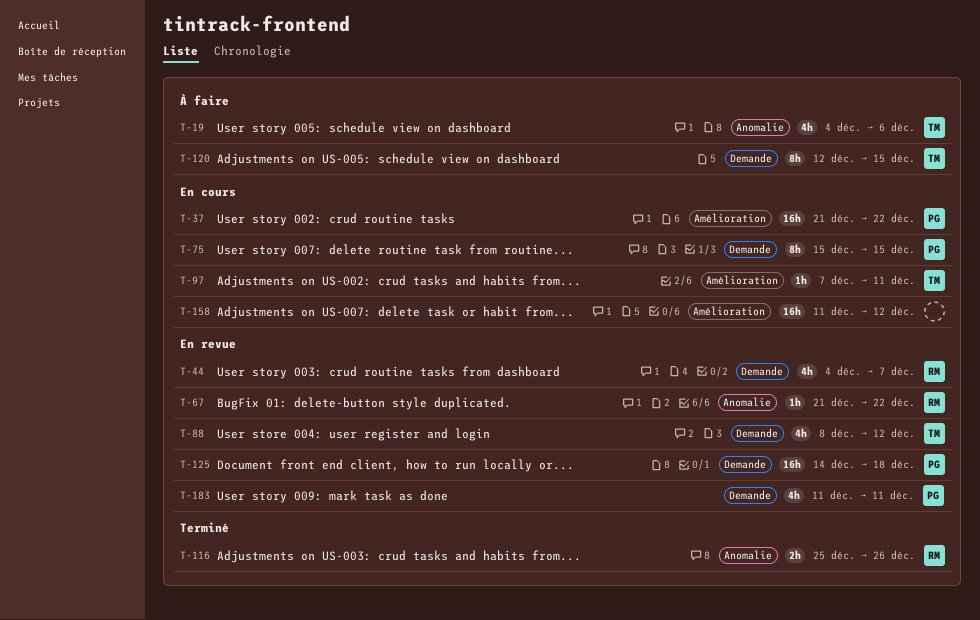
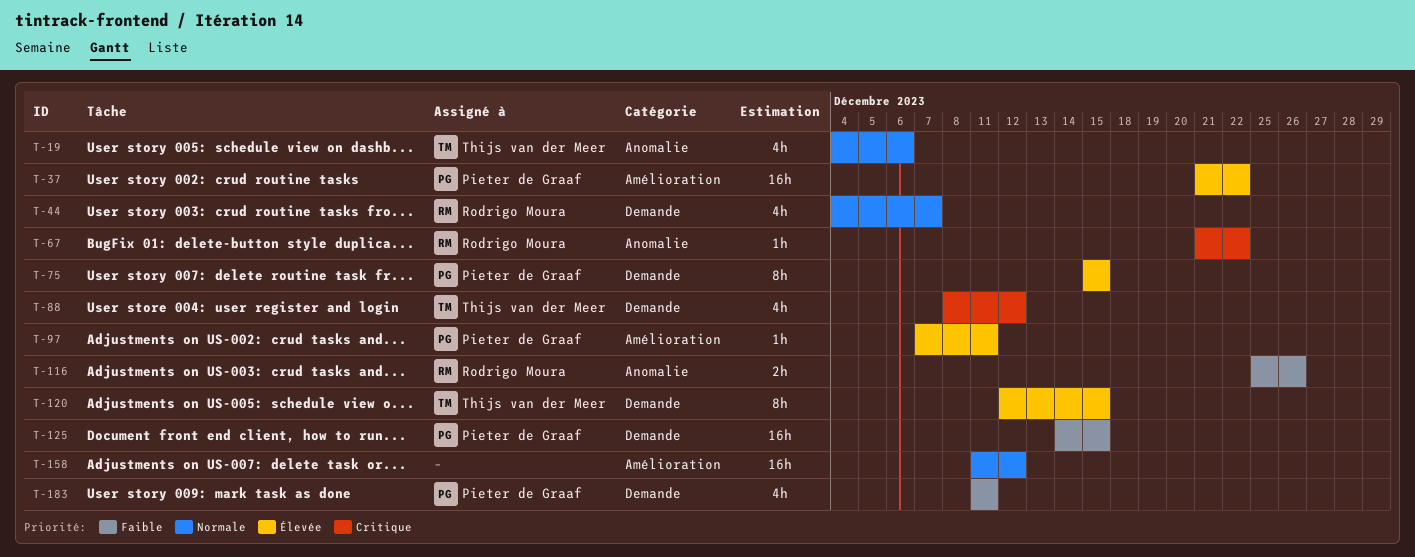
T-97, owner: Thijs van der Meer -> Pieter de Graaf
T-125, due: Dec 18 -> Dec 15

